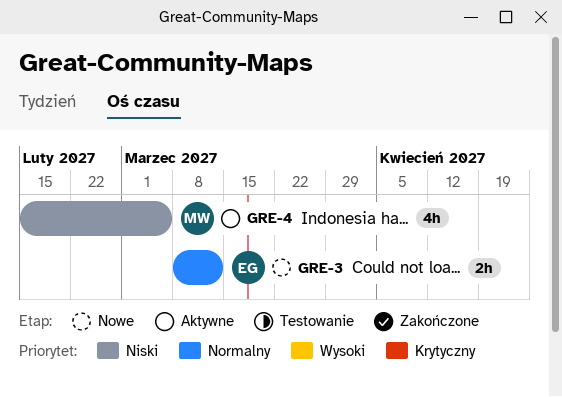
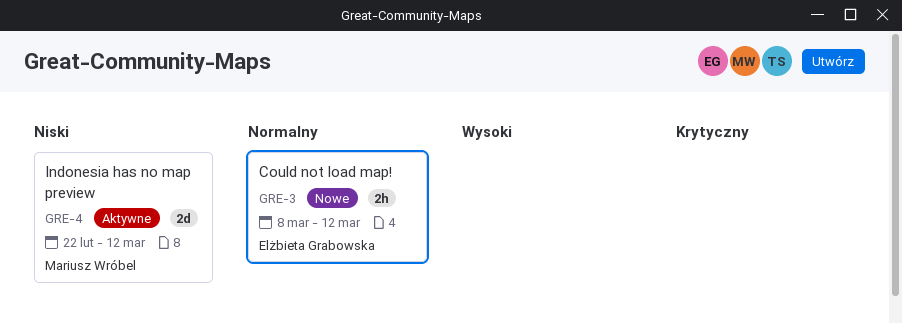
GRE-4, estimate: 4h -> 2d
GRE-4, start: Feb 15 -> Feb 22
GRE-4, due: Mar 5 -> Mar 12

